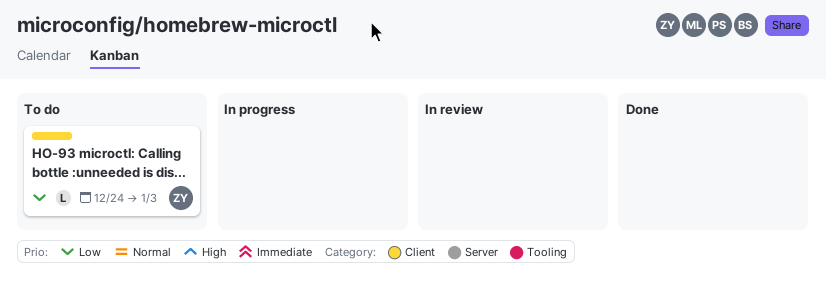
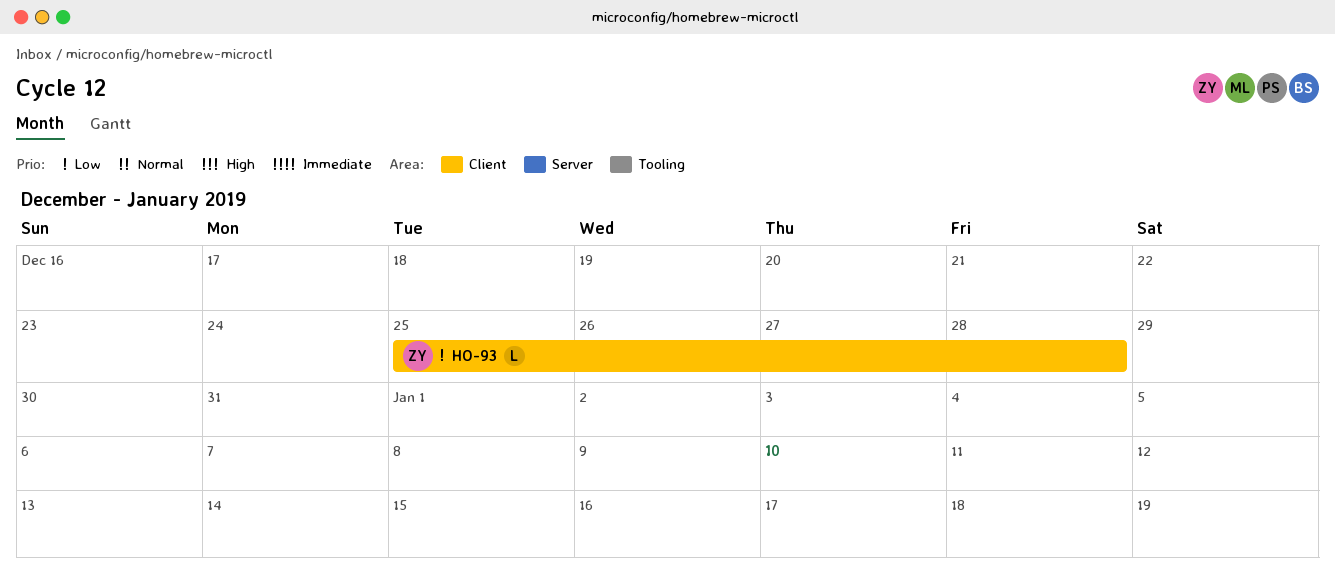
HO-93, start: Dec 24 -> Dec 25
HO-93, due: Jan 3 -> Dec 28

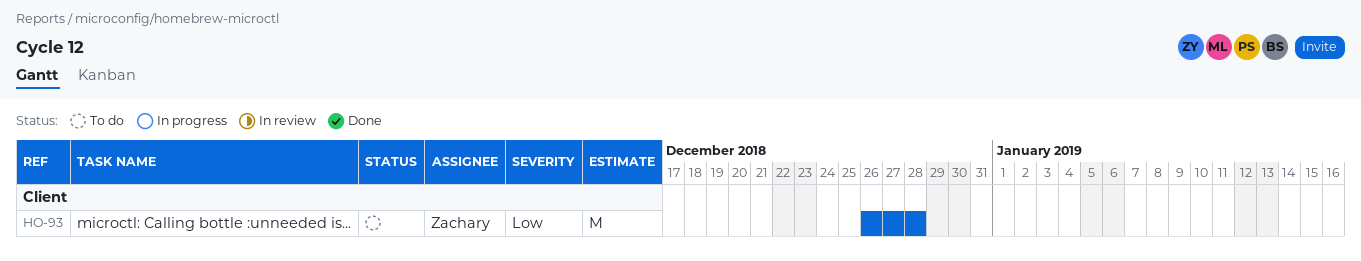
HO-93, estimate: L -> M
HO-93, start: Dec 25 -> Dec 26

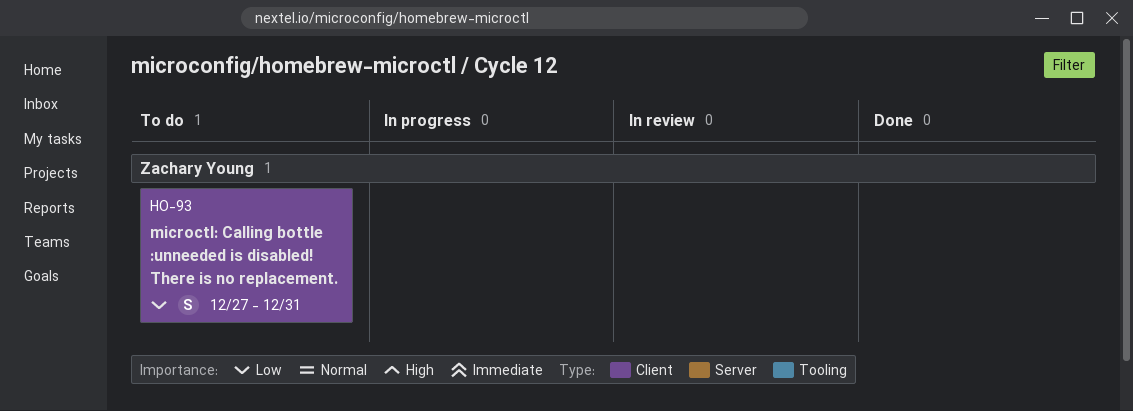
HO-93, estimate: M -> S
HO-93, start: Dec 26 -> Dec 27
HO-93, due: Dec 28 -> Dec 31

